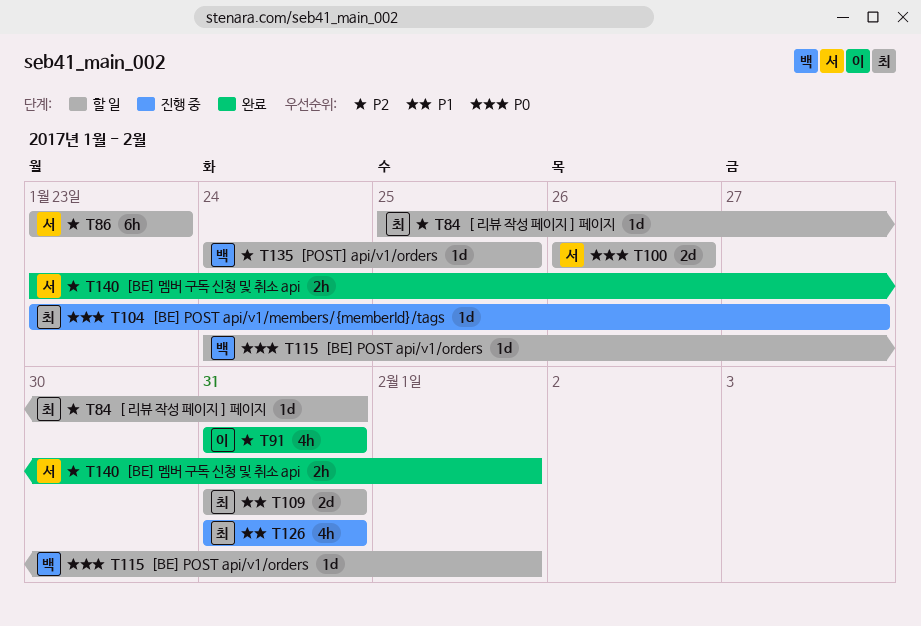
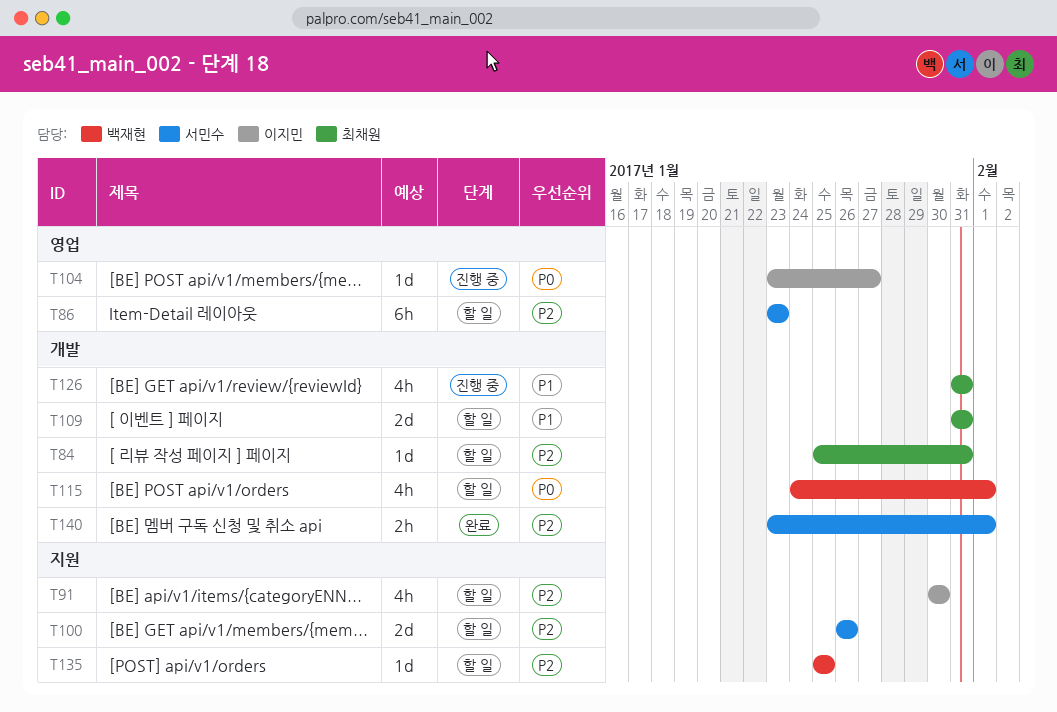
T91, status: 완료 -> 할 일
T91, start: Jan 31 -> Jan 30
T91, due: Jan 31 -> Jan 30
T100, priority: P0 -> P2
T104, owner: 최채원 -> 이지민
T115, estimate: 1d -> 4h
T135, start: Jan 24 -> Jan 25

